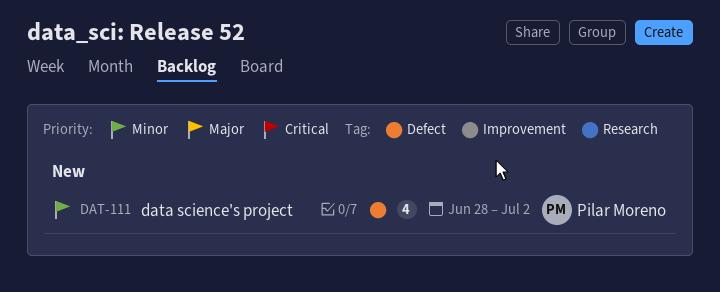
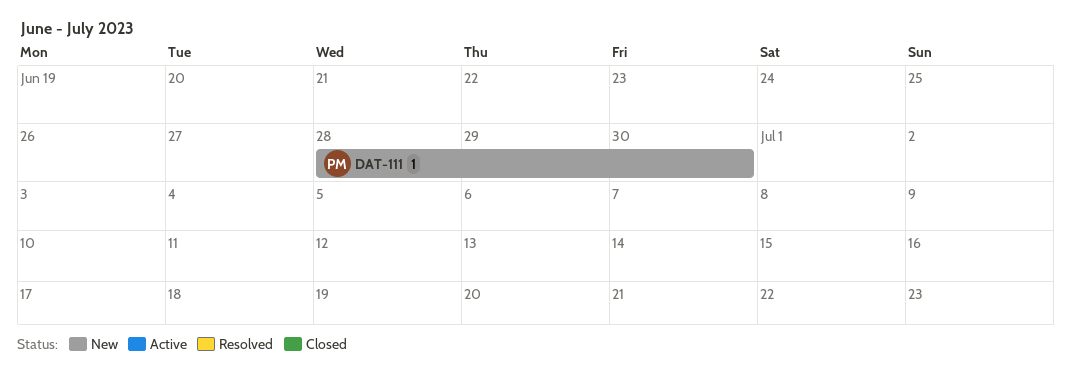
DAT-111, estimate: 4 -> 1
DAT-111, due: Jul 2 -> Jun 30

